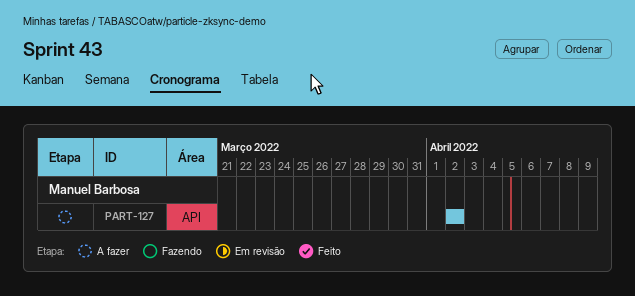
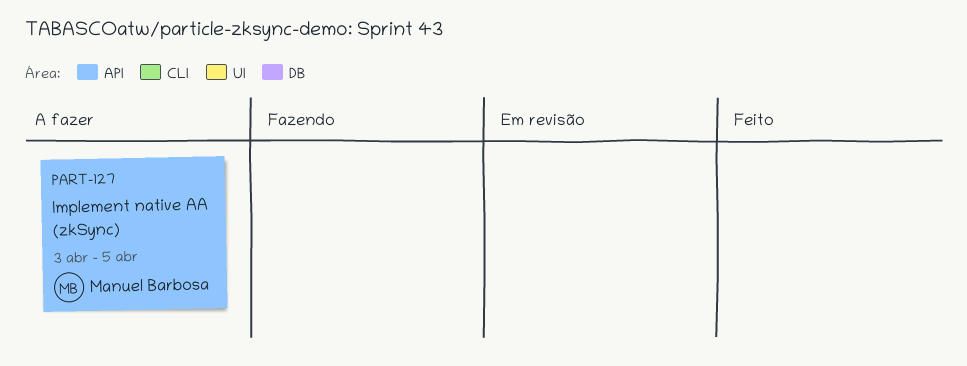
PART-127, start: Apr 2 -> Apr 3
PART-127, due: Apr 2 -> Apr 5

